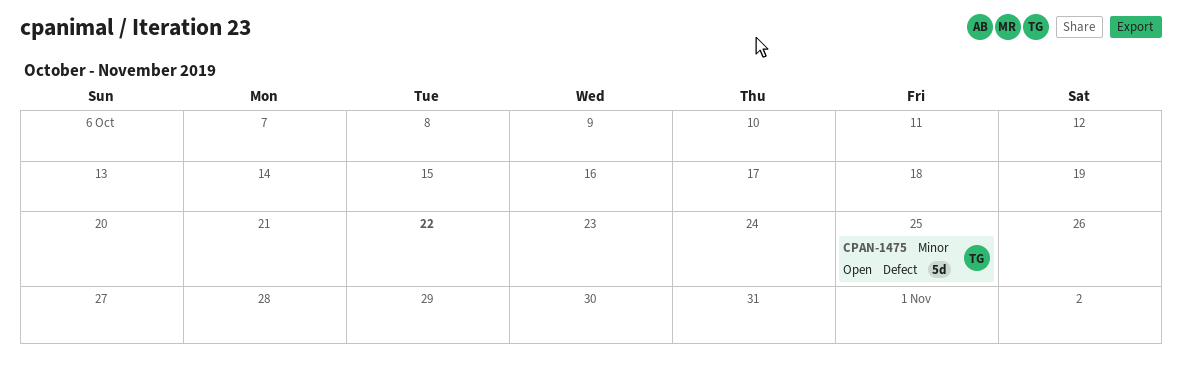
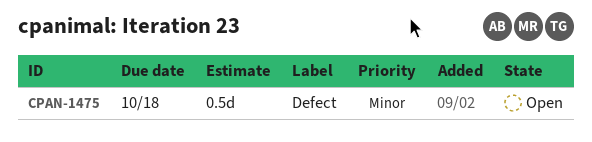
CPAN-1475, estimate: 5d -> 0.5d
CPAN-1475, due: Oct 25 -> Oct 18

